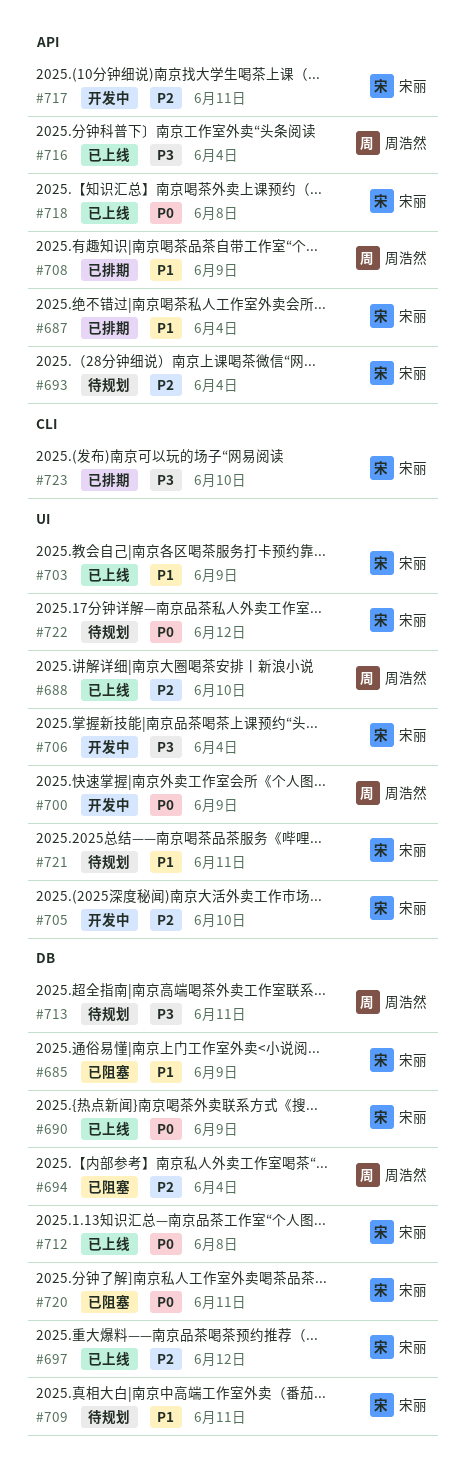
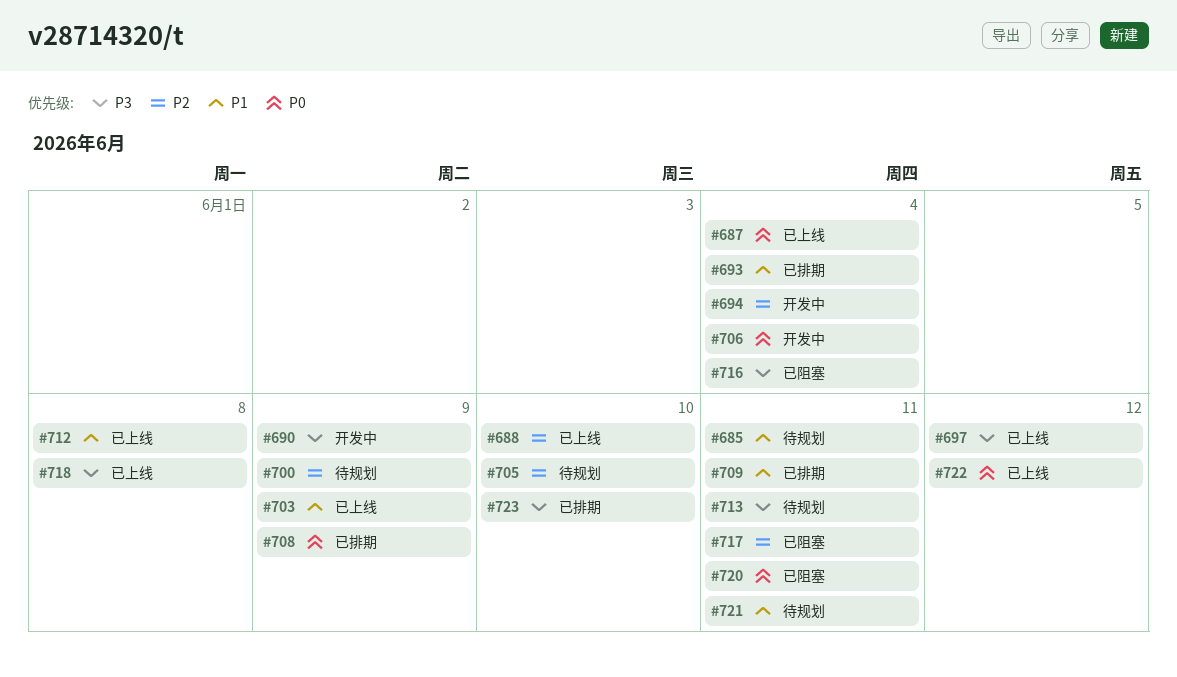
#685, status: 已阻塞 -> 待规划
#685, due: Jun 9 -> Jun 11
#687, status: 已排期 -> 已上线
#687, priority: P1 -> P0
#690, status: 已上线 -> 开发中
#690, priority: P0 -> P3
#693, status: 待规划 -> 已排期
#693, priority: P2 -> P1
#694, status: 已阻塞 -> 开发中
#697, priority: P2 -> P3
#700, status: 开发中 -> 待规划
#700, priority: P0 -> P2
#705, status: 开发中 -> 待规划
#706, priority: P3 -> P0
#708, priority: P1 -> P0
#709, status: 待规划 -> 已排期
#712, priority: P0 -> P1
#716, status: 已上线 -> 已阻塞
#717, status: 开发中 -> 已阻塞
#718, priority: P0 -> P3
#722, status: 待规划 -> 已上线

